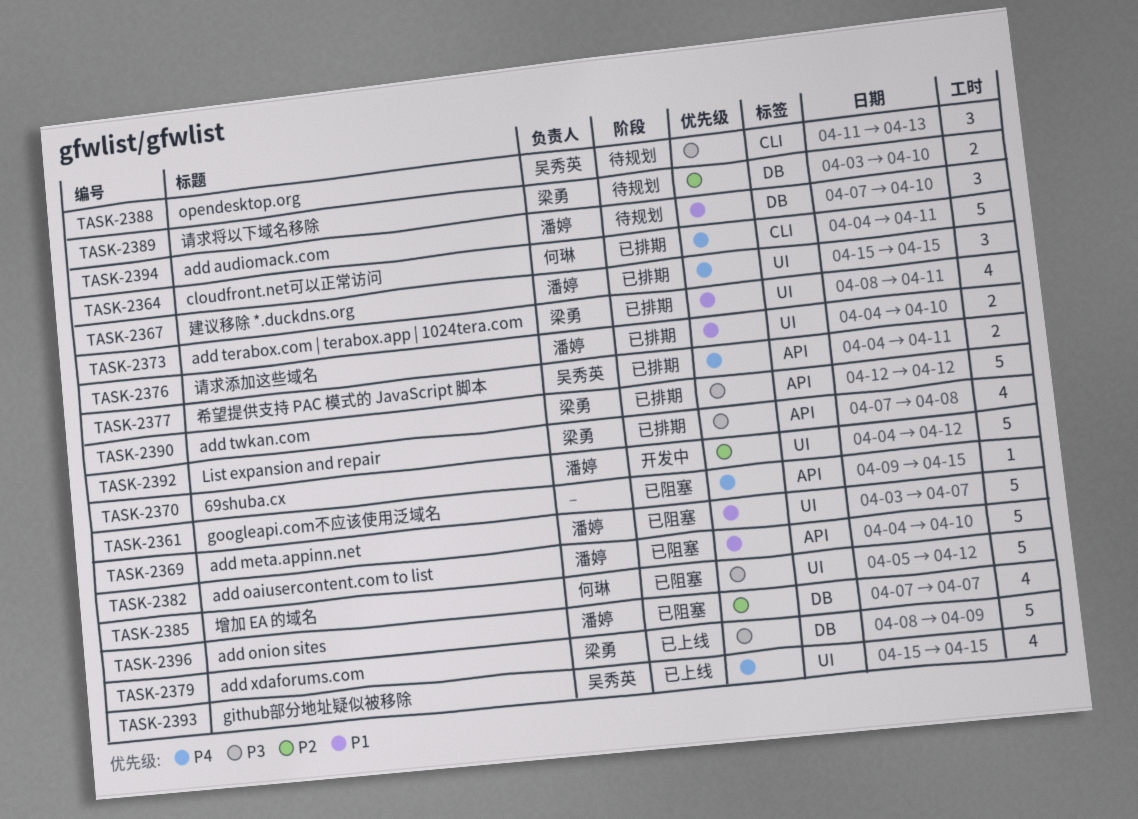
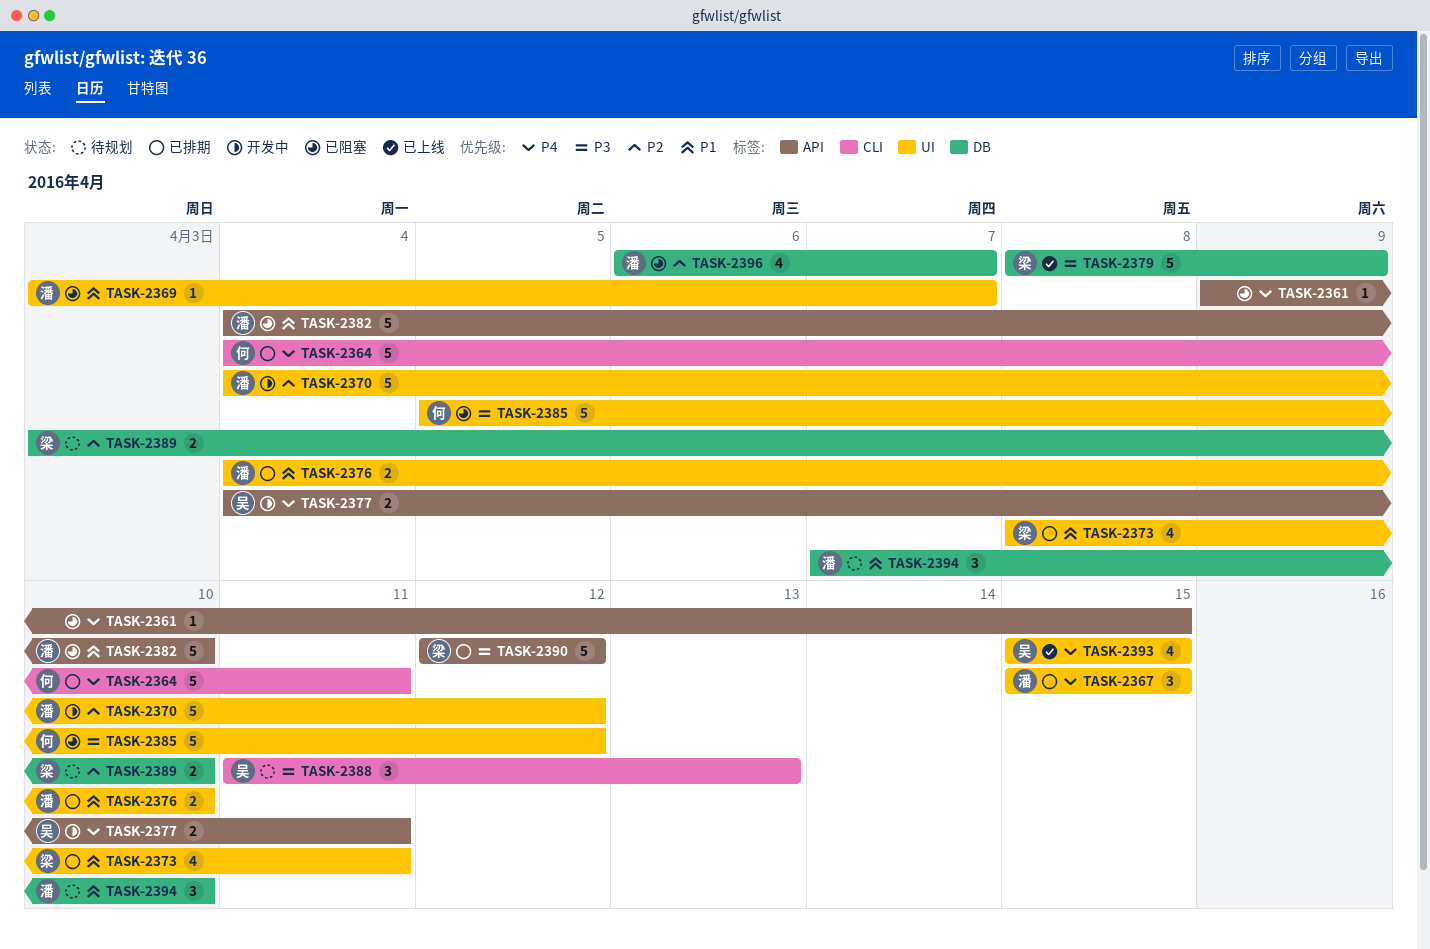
TASK-2369, estimate: 5 -> 1
TASK-2377, status: 已排期 -> 开发中
TASK-2392: present -> none
TASK-2396, start: Apr 7 -> Apr 6

